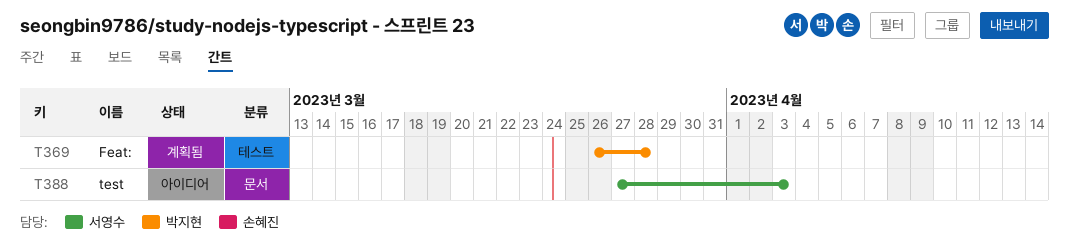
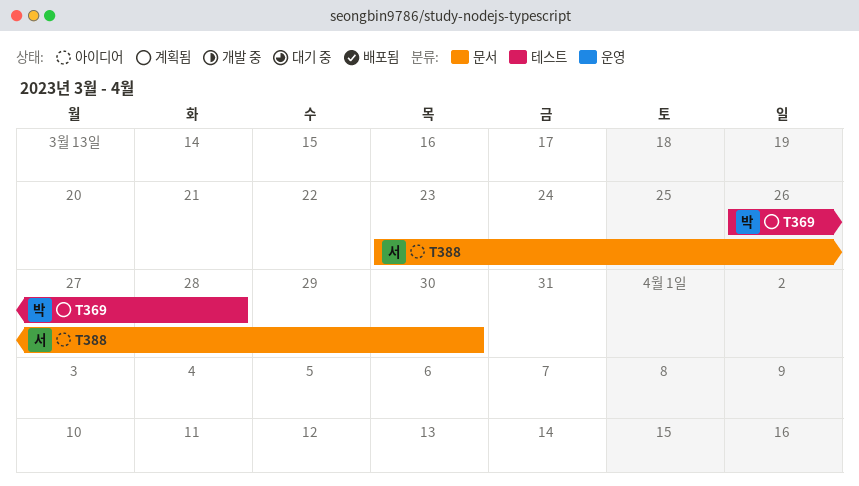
T388, start: Mar 27 -> Mar 23
T388, due: Apr 3 -> Mar 30

